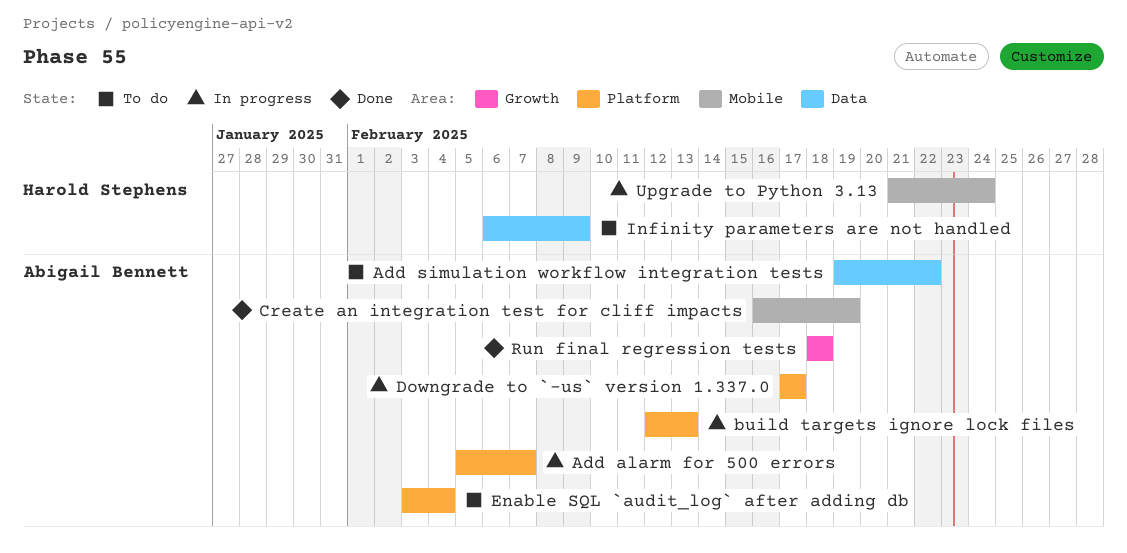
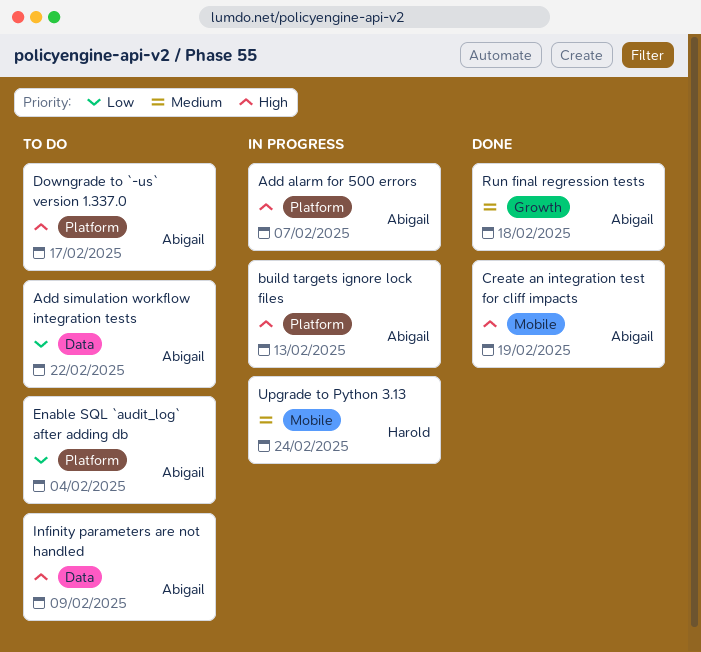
Downgrade to `-us` version 1.337.0, status: In progress -> To do
Infinity parameters are not handled, owner: Harold Stephens -> Abigail Bennett

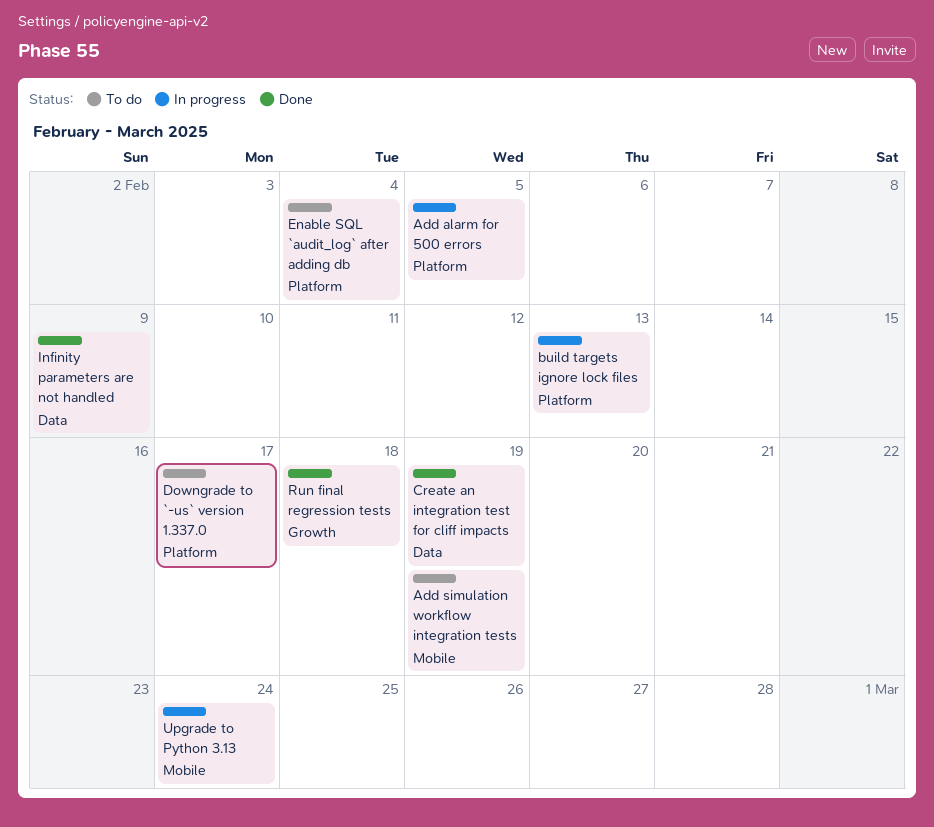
Add alarm for 500 errors, due: Feb 7 -> Feb 5
Add simulation workflow integration tests, label: Data -> Mobile
Add simulation workflow integration tests, due: Feb 22 -> Feb 19
Create an integration test for cliff impacts, label: Mobile -> Data
Infinity parameters are not handled, status: To do -> Done

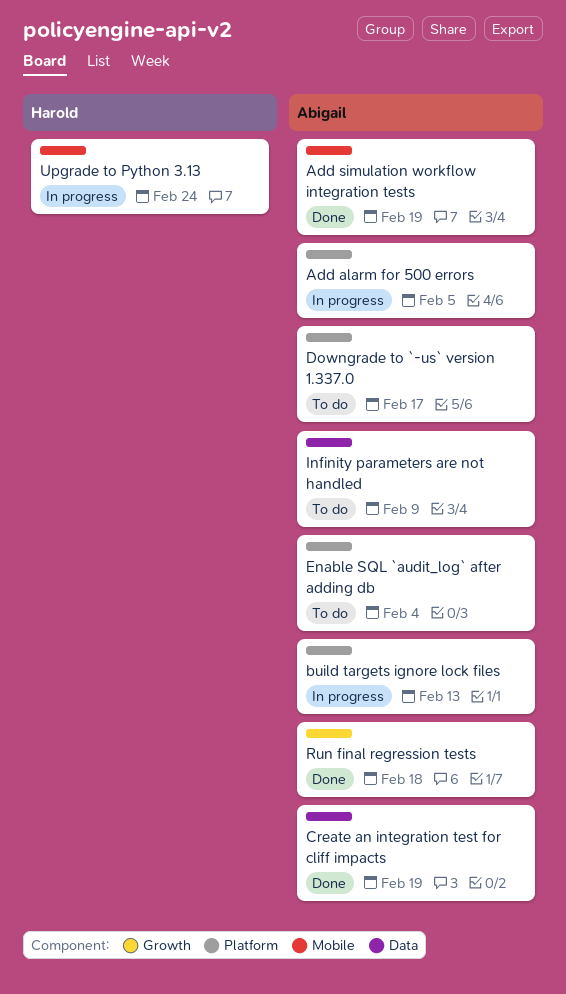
Add simulation workflow integration tests, status: To do -> Done
Infinity parameters are not handled, status: Done -> To do

